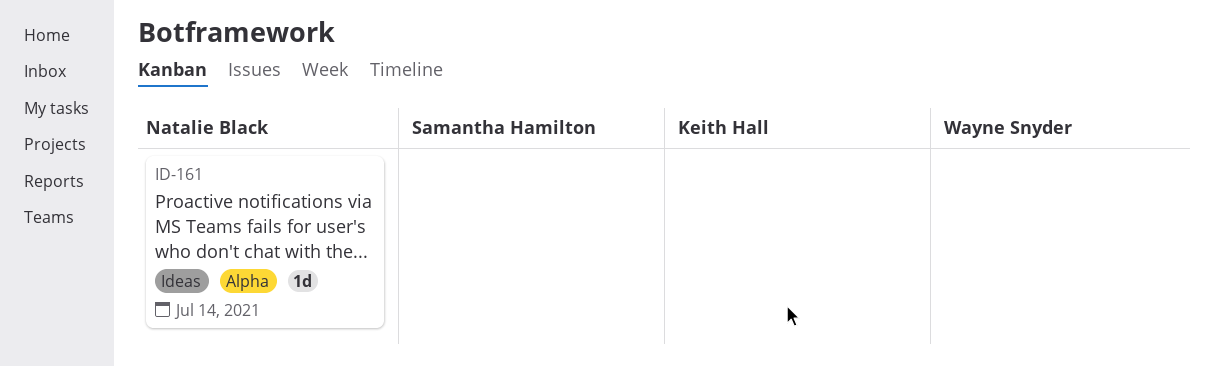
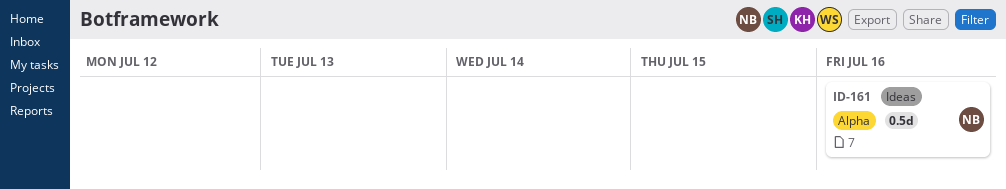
ID-161, estimate: 1d -> 0.5d
ID-161, due: Jul 14 -> Jul 16

